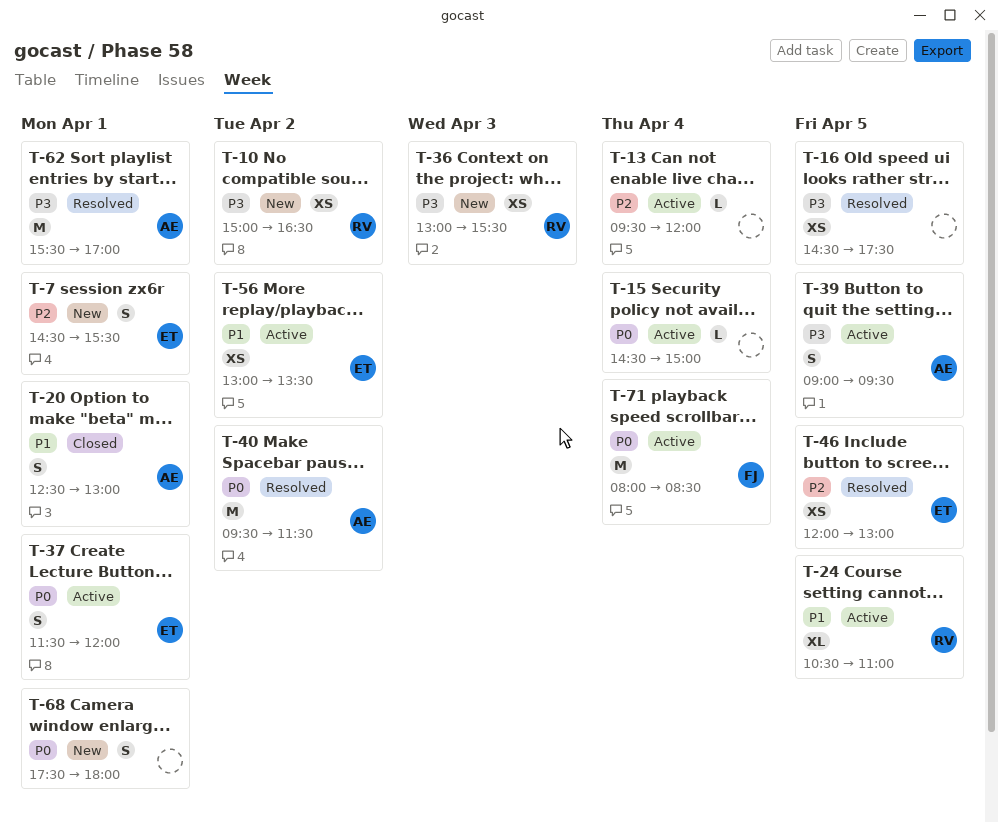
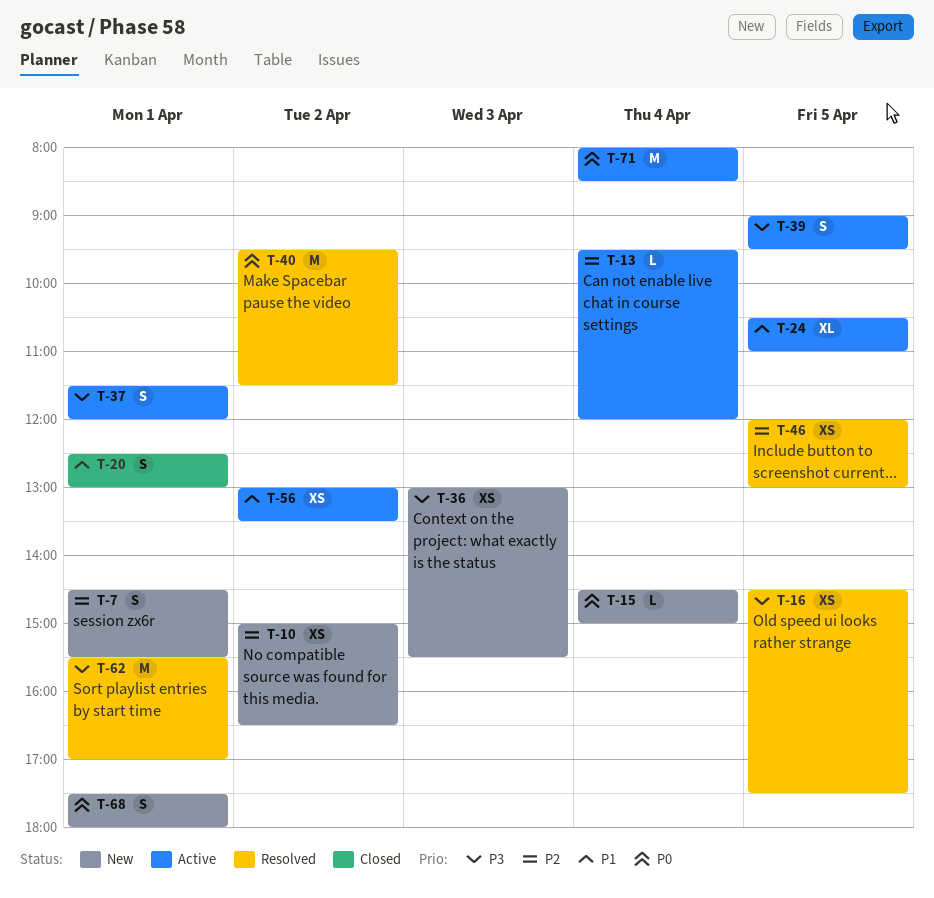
T-10, priority: P3 -> P2
T-15, status: Active -> New
T-37, priority: P0 -> P3

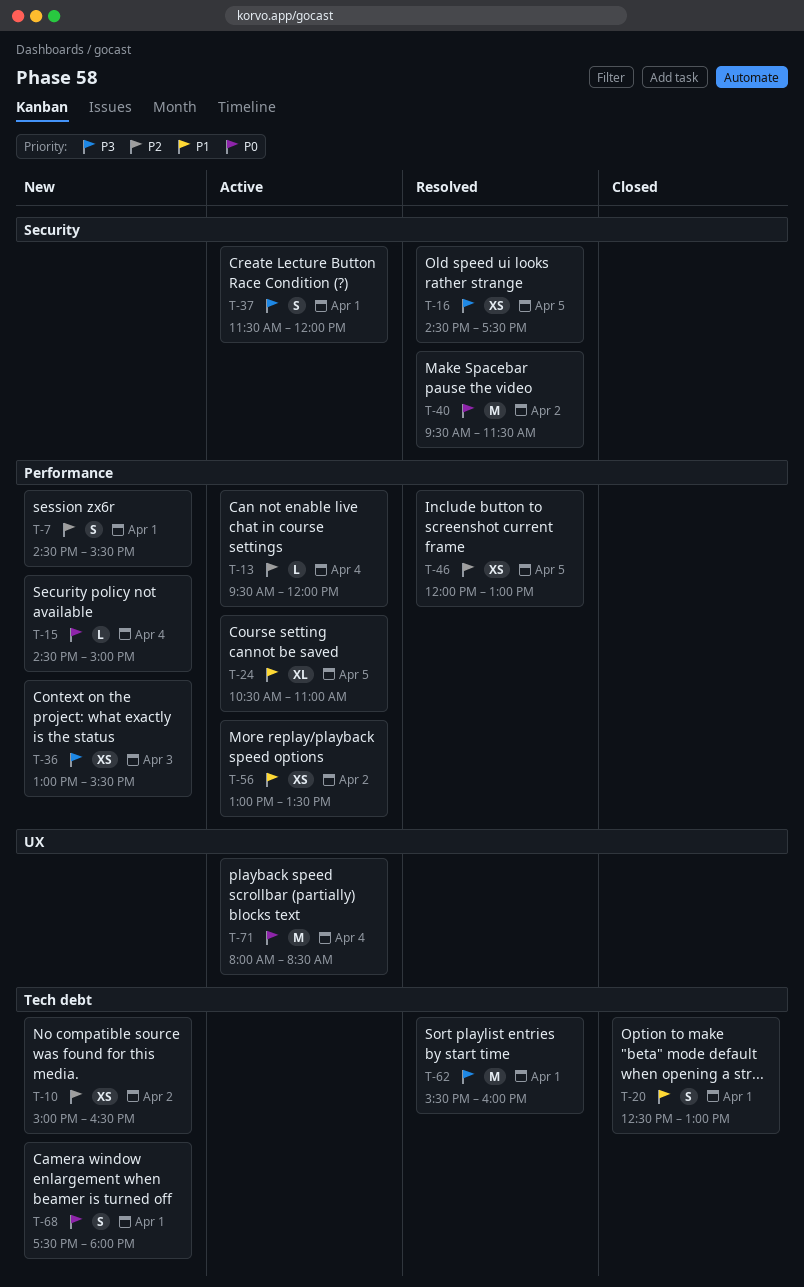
T-39: present -> none
T-62, ends: 17:00 -> 16:00

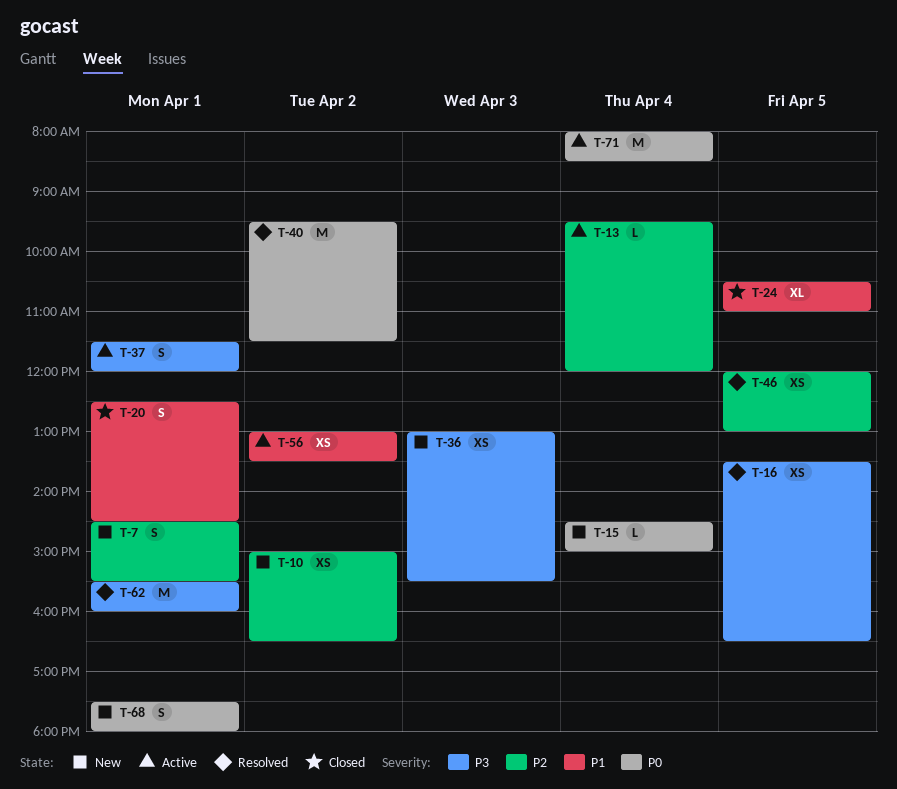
T-16, begins: 14:30 -> 13:30
T-16, ends: 17:30 -> 16:30
T-20, ends: 13:00 -> 14:30
T-24, status: Active -> Closed

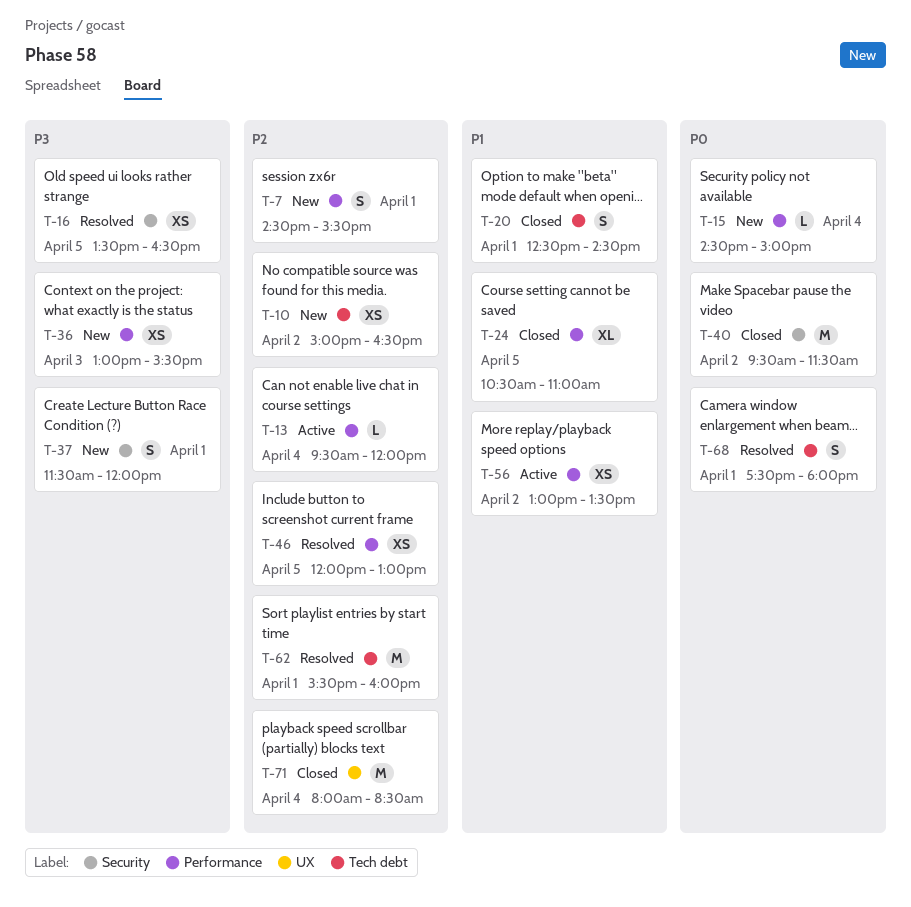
T-37, status: Active -> New
T-40, status: Resolved -> Closed
T-62, priority: P3 -> P2
T-68, status: New -> Resolved
T-71, status: Active -> Closed
T-71, priority: P0 -> P2

